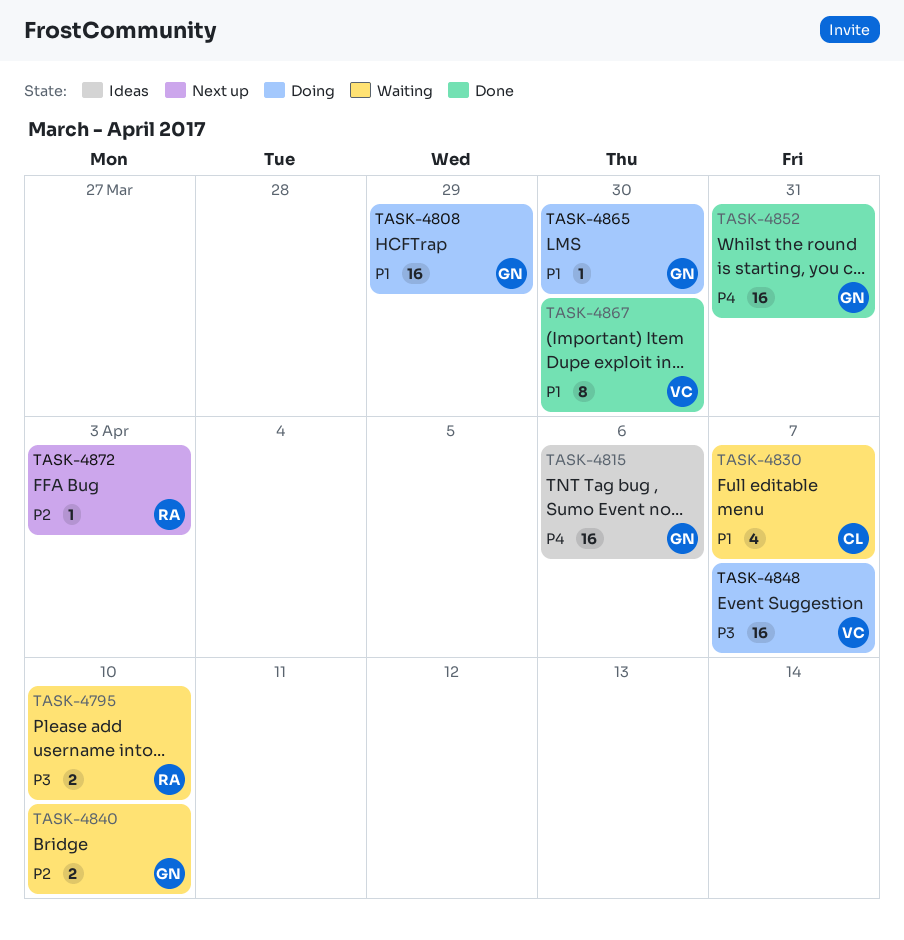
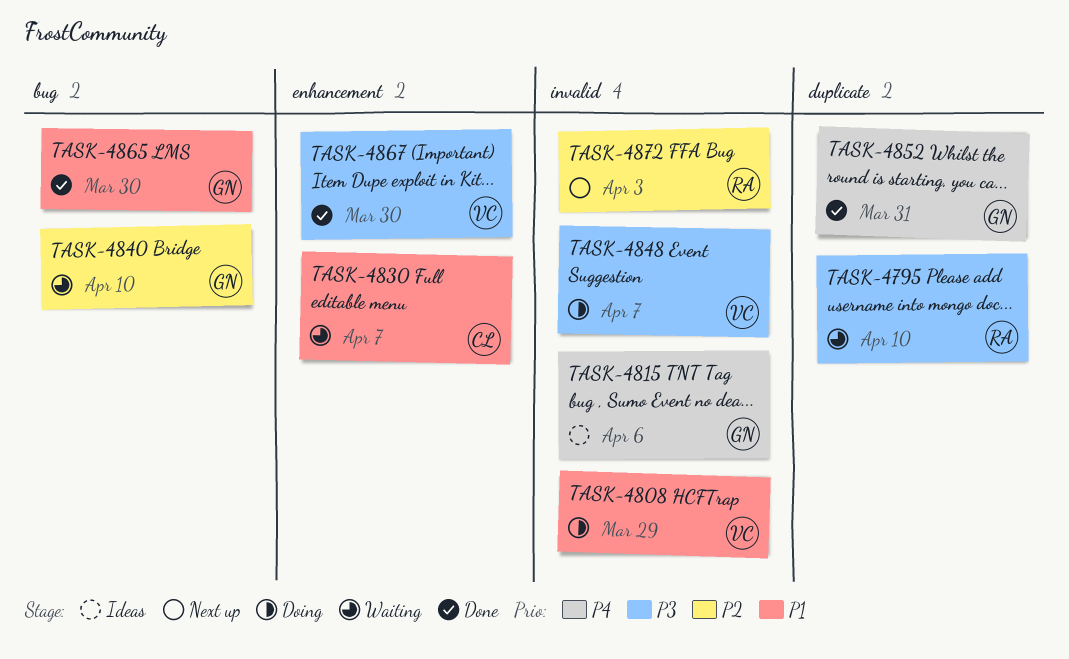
TASK-4808, owner: GN -> VC
TASK-4865, status: Doing -> Done
TASK-4867, priority: P1 -> P3

